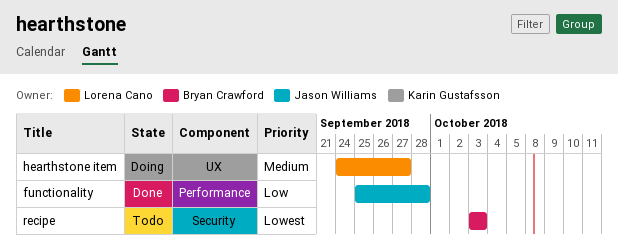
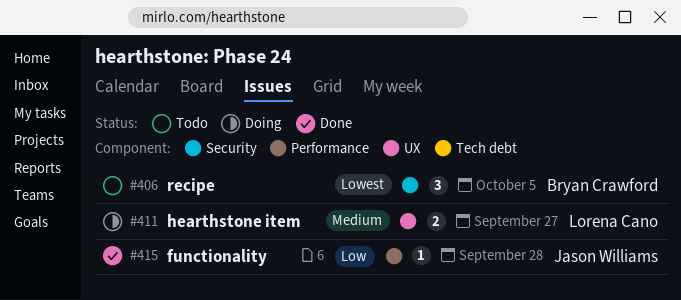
recipe, due: Oct 3 -> Oct 5

